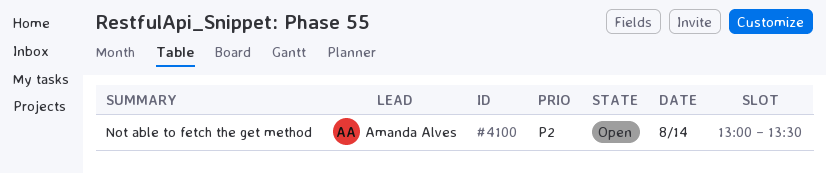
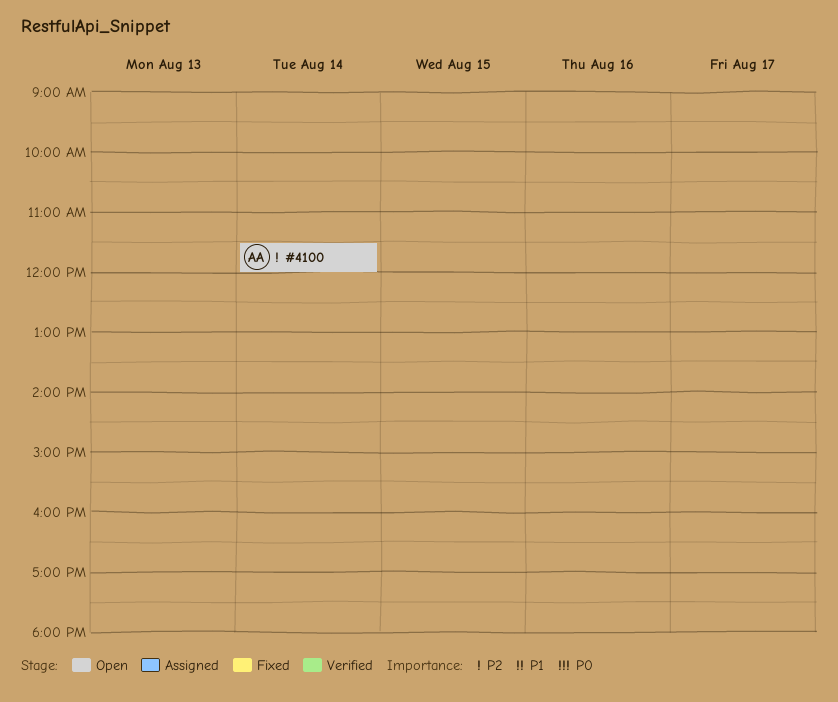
#4100, begins: 13:00 -> 11:30
#4100, ends: 13:30 -> 12:00

